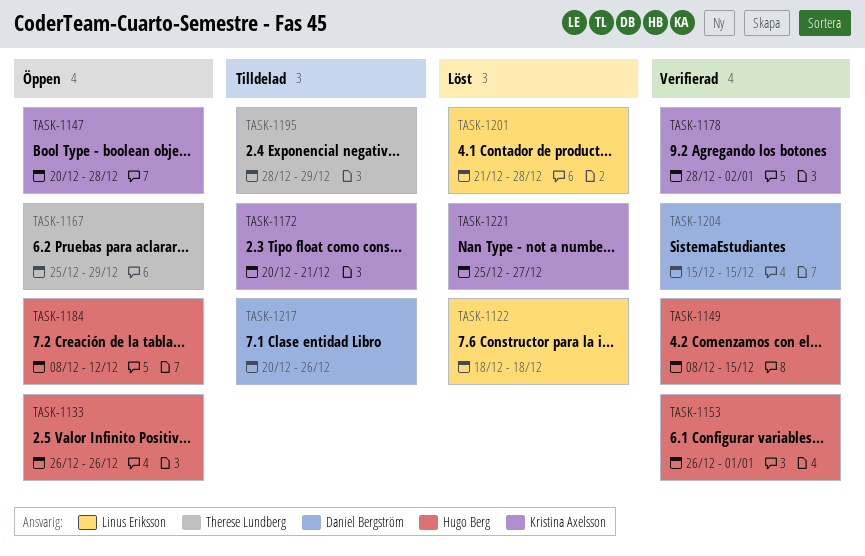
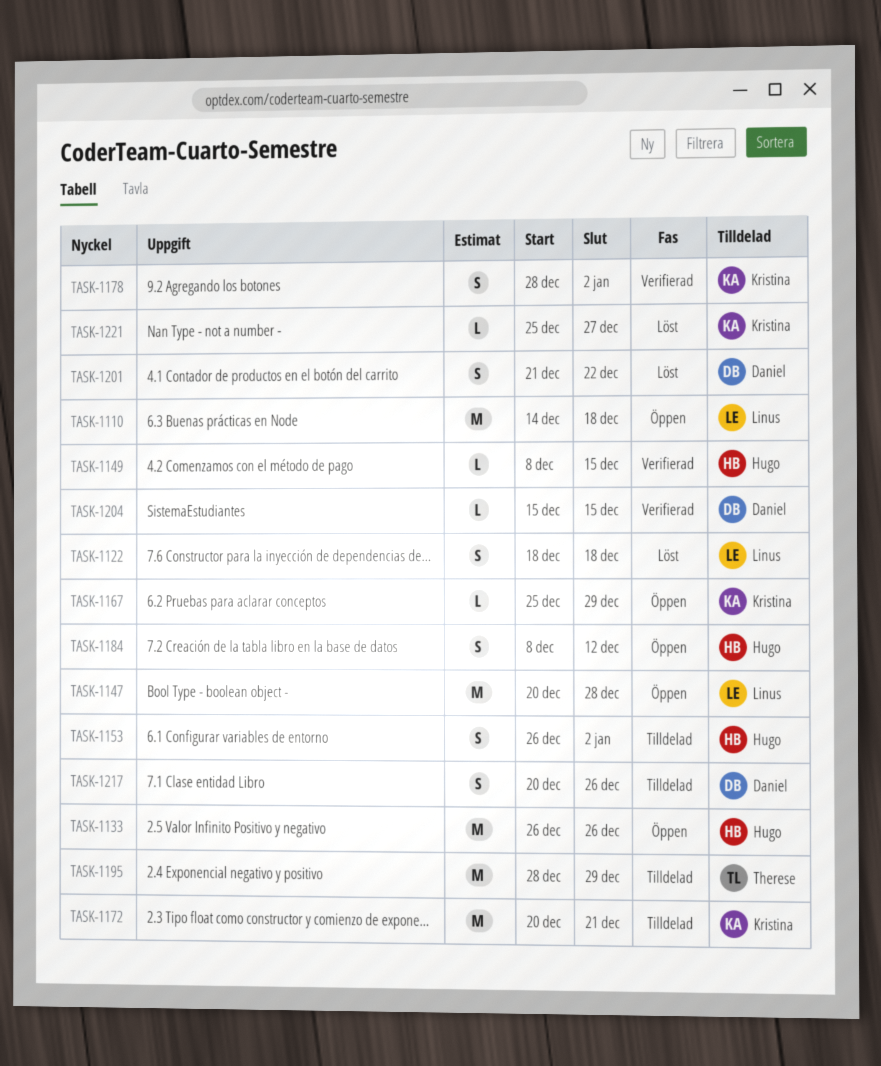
TASK-1110: none -> present
TASK-1147, owner: Kristina Axelsson -> Linus Eriksson
TASK-1153, status: Verifierad -> Tilldelad
TASK-1153, due: Jan 1 -> Jan 2
TASK-1167, owner: Therese Lundberg -> Kristina Axelsson
TASK-1201, owner: Linus Eriksson -> Daniel Bergström
TASK-1201, due: Dec 28 -> Dec 22

